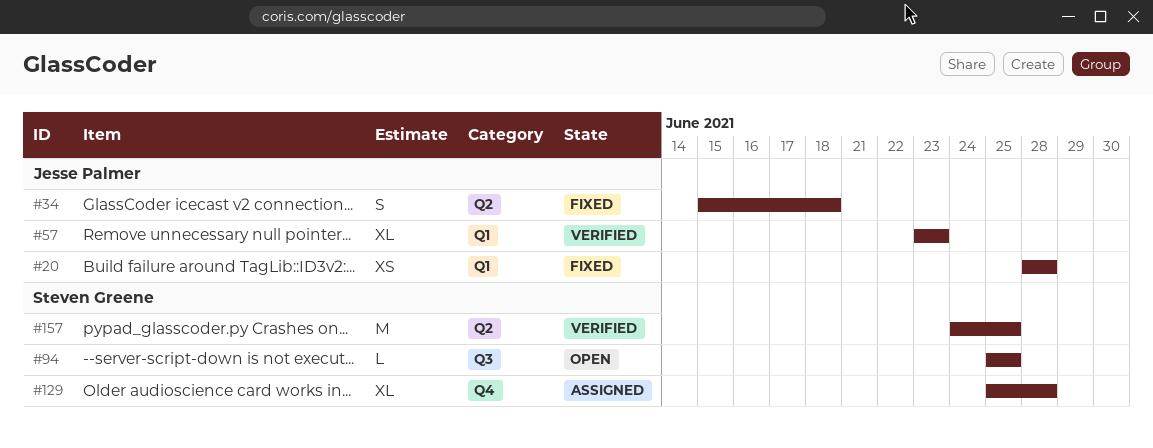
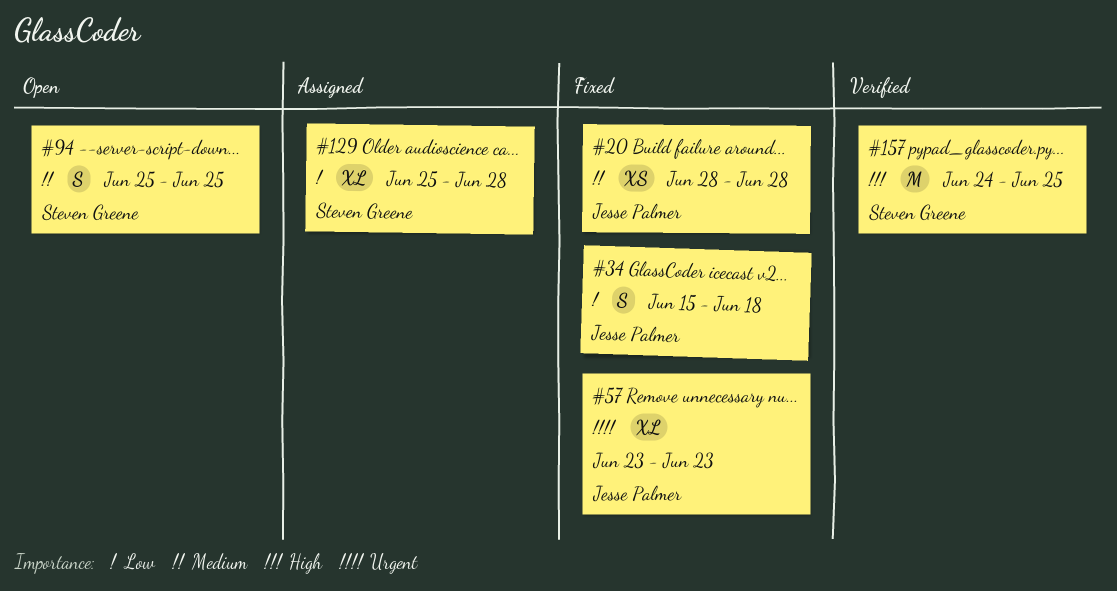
#57, status: Verified -> Fixed
#94, estimate: L -> S

